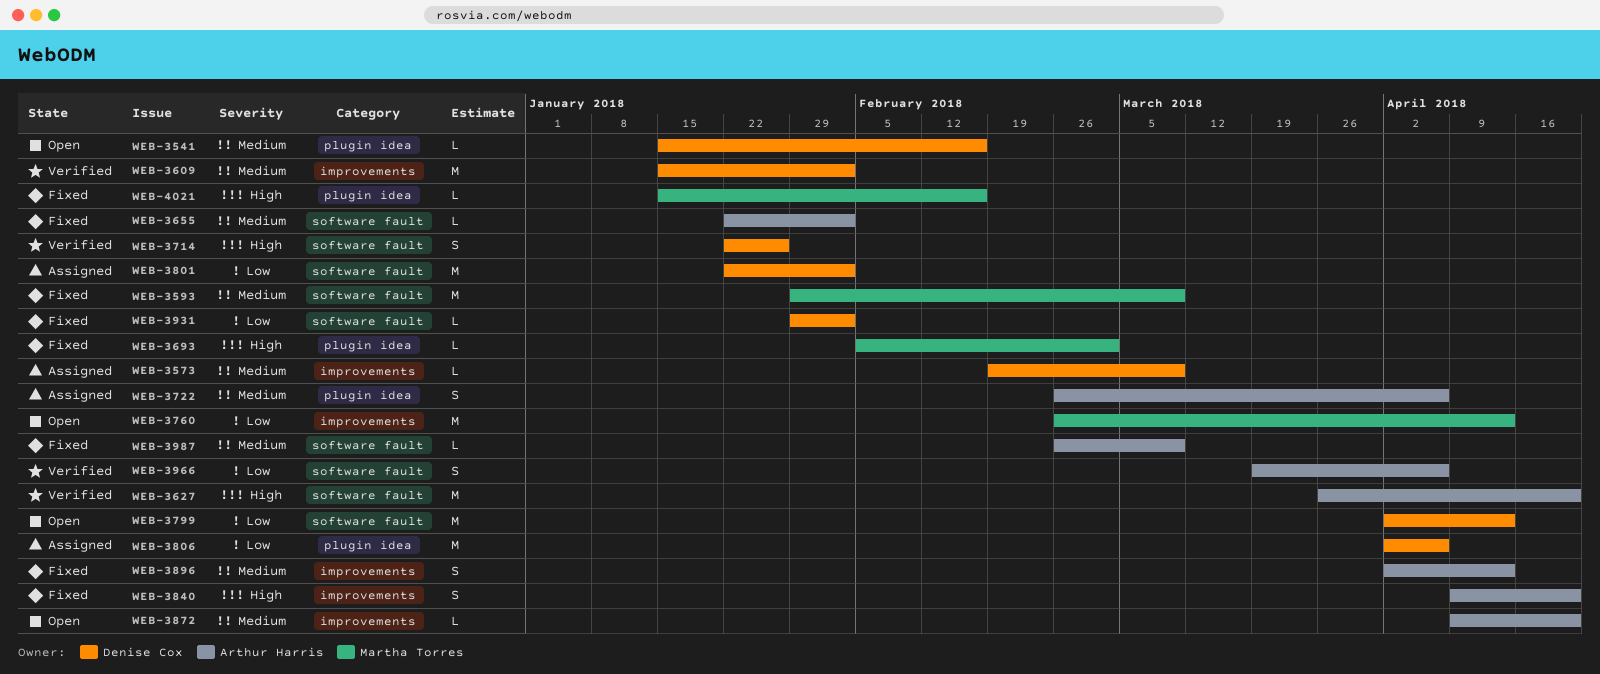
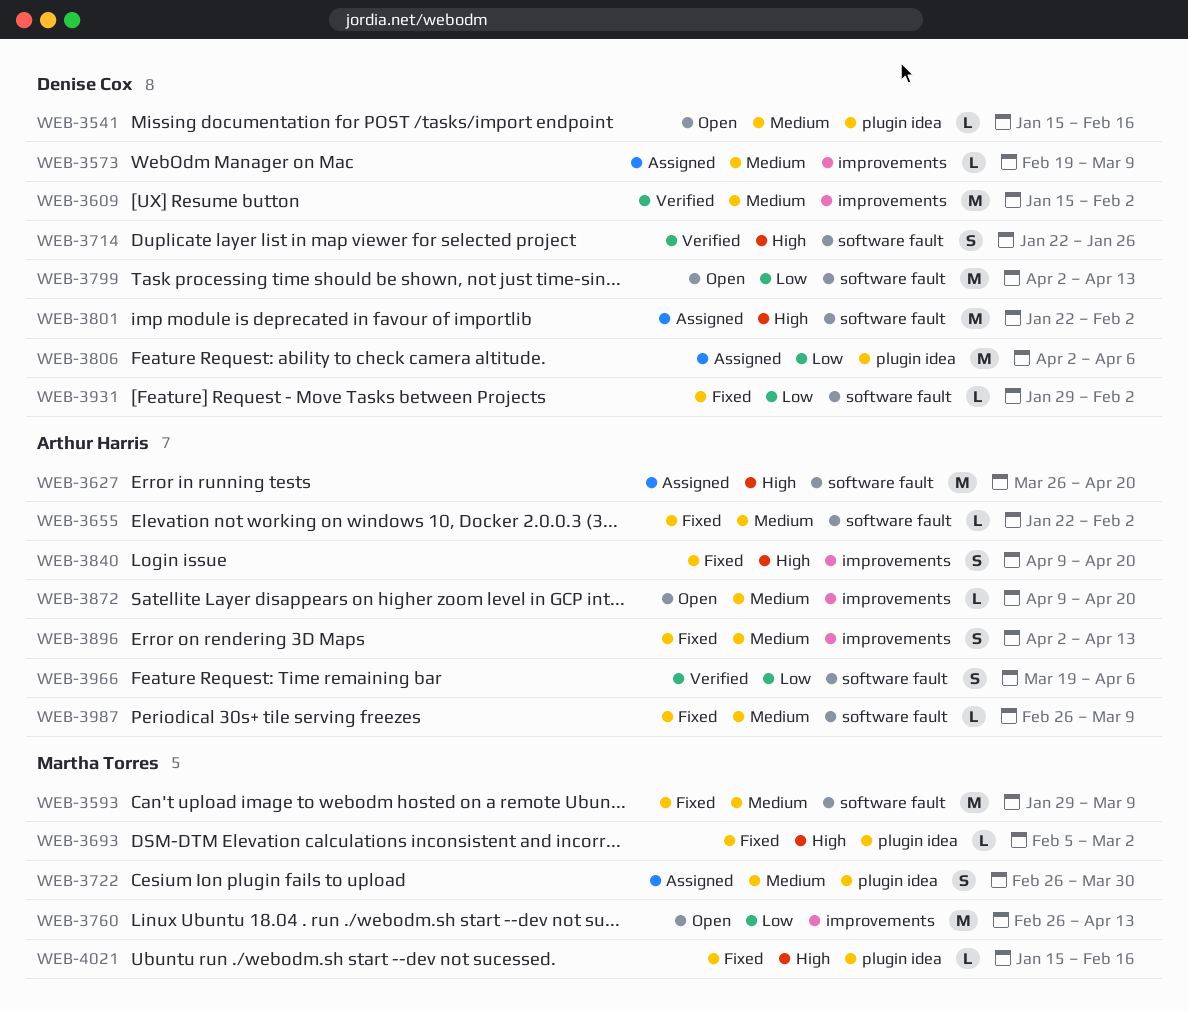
WEB-3627, status: Verified -> Assigned
WEB-3722, owner: Arthur Harris -> Martha Torres
WEB-3722, due: Apr 6 -> Mar 30
WEB-3801, priority: Low -> High

